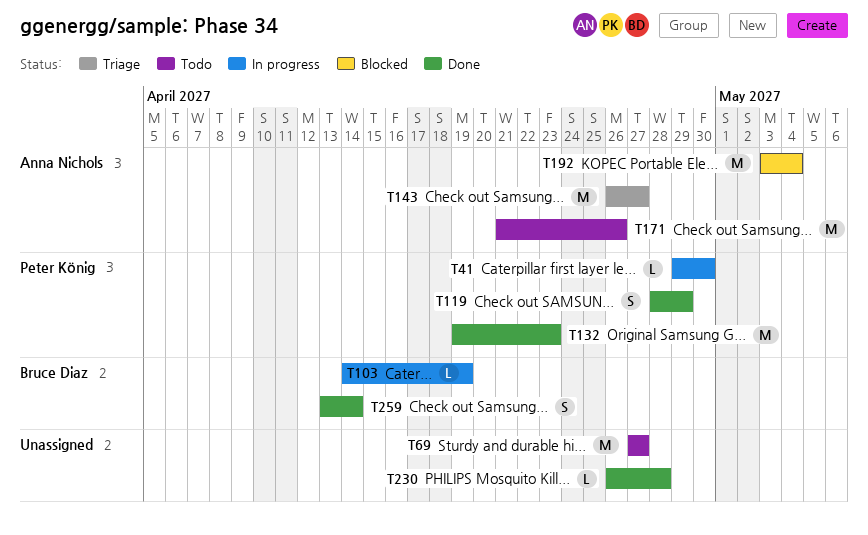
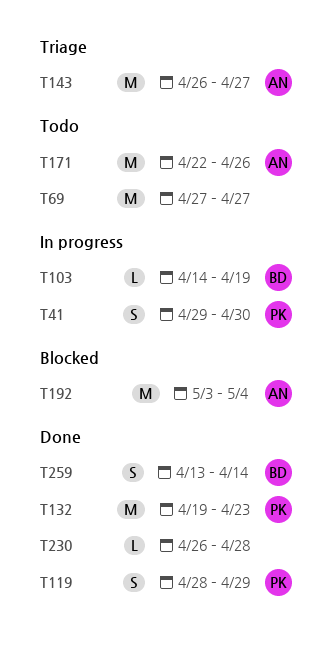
T41, estimate: L -> S
T171, start: Apr 21 -> Apr 22

